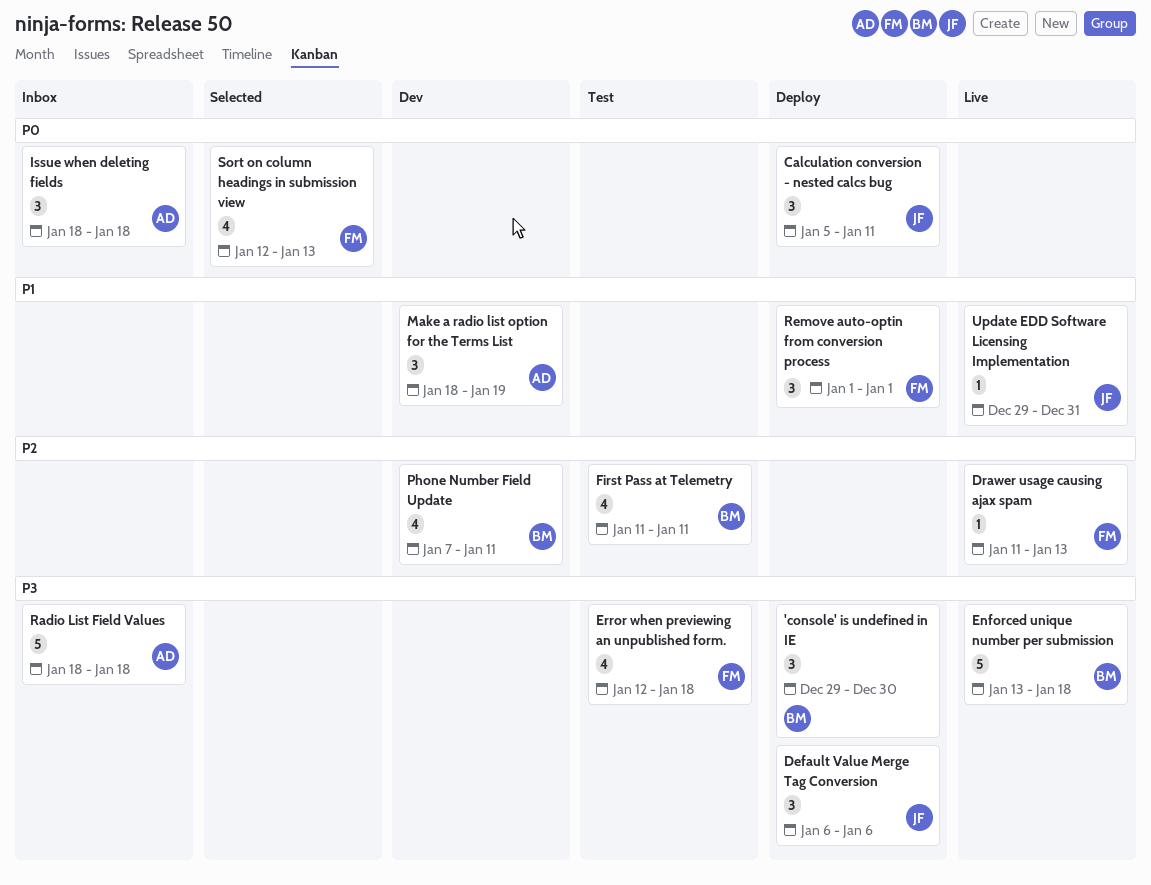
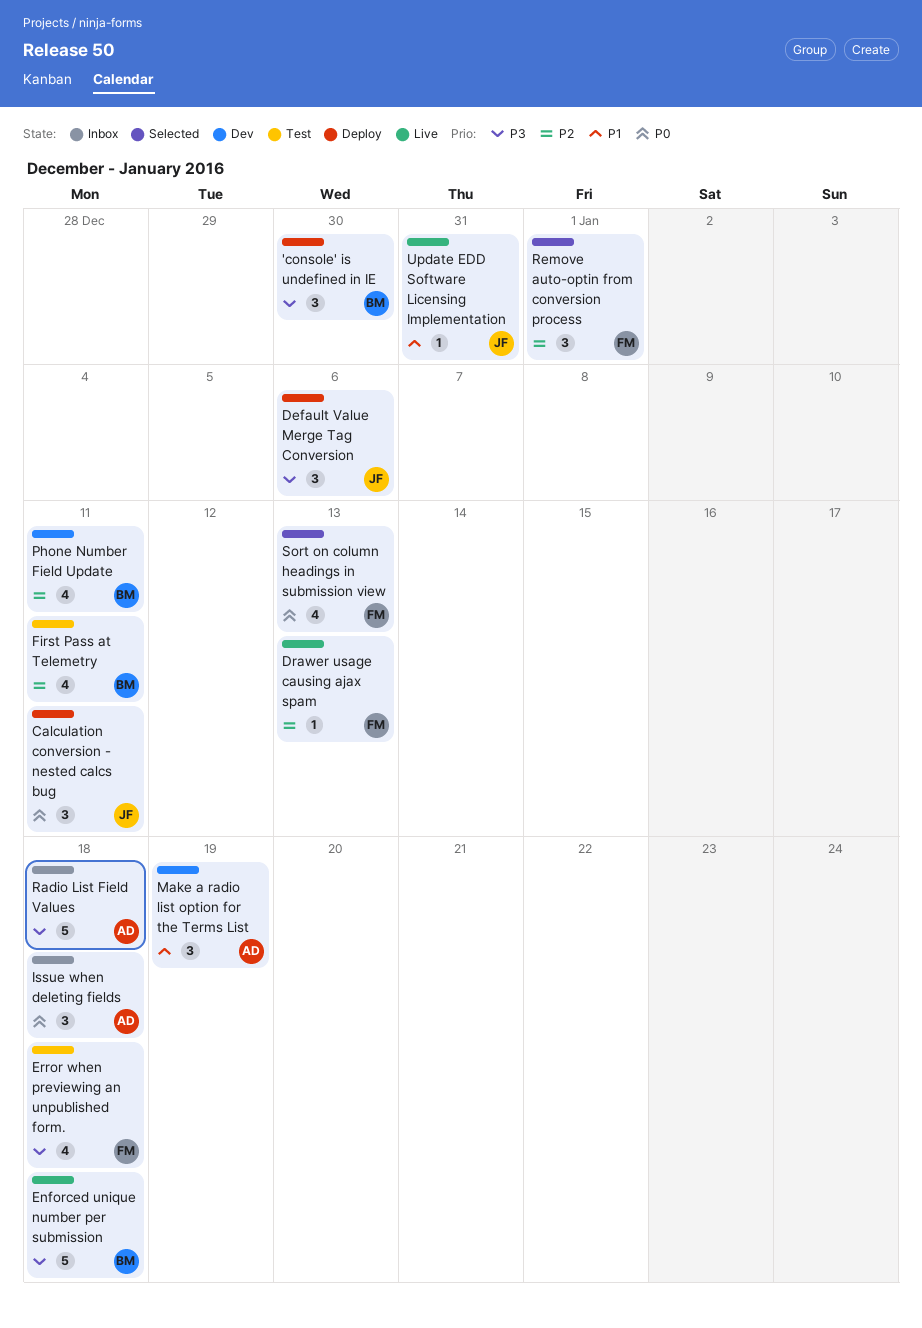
Remove auto-optin from conversion process, status: Deploy -> Selected
Remove auto-optin from conversion process, priority: P1 -> P2

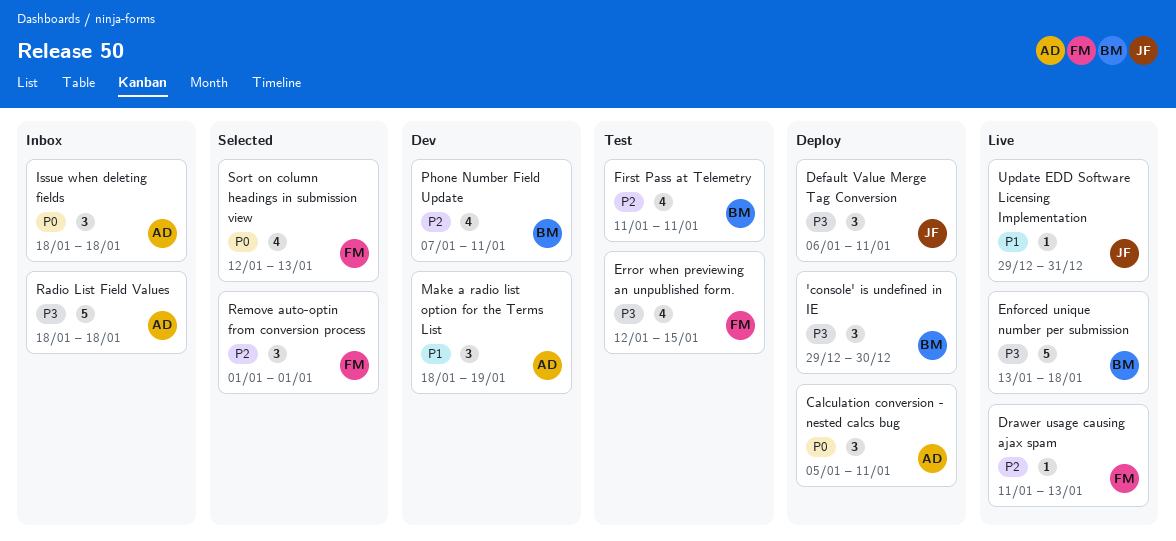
Calculation conversion - nested calcs bug, owner: JF -> AD
Default Value Merge Tag Conversion, due: Jan 6 -> Jan 11
Error when previewing an unpublished form., due: Jan 18 -> Jan 15

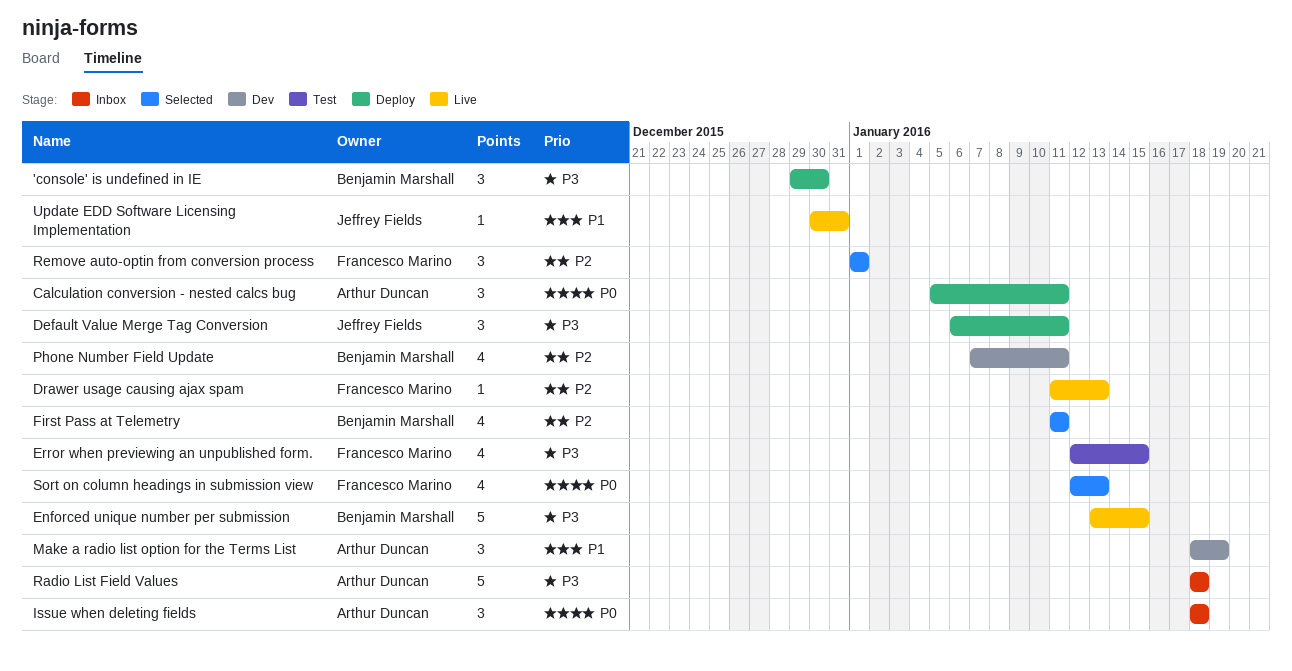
Enforced unique number per submission, due: Jan 18 -> Jan 15
First Pass at Telemetry, status: Test -> Selected
Update EDD Software Licensing Implementation, start: Dec 29 -> Dec 30

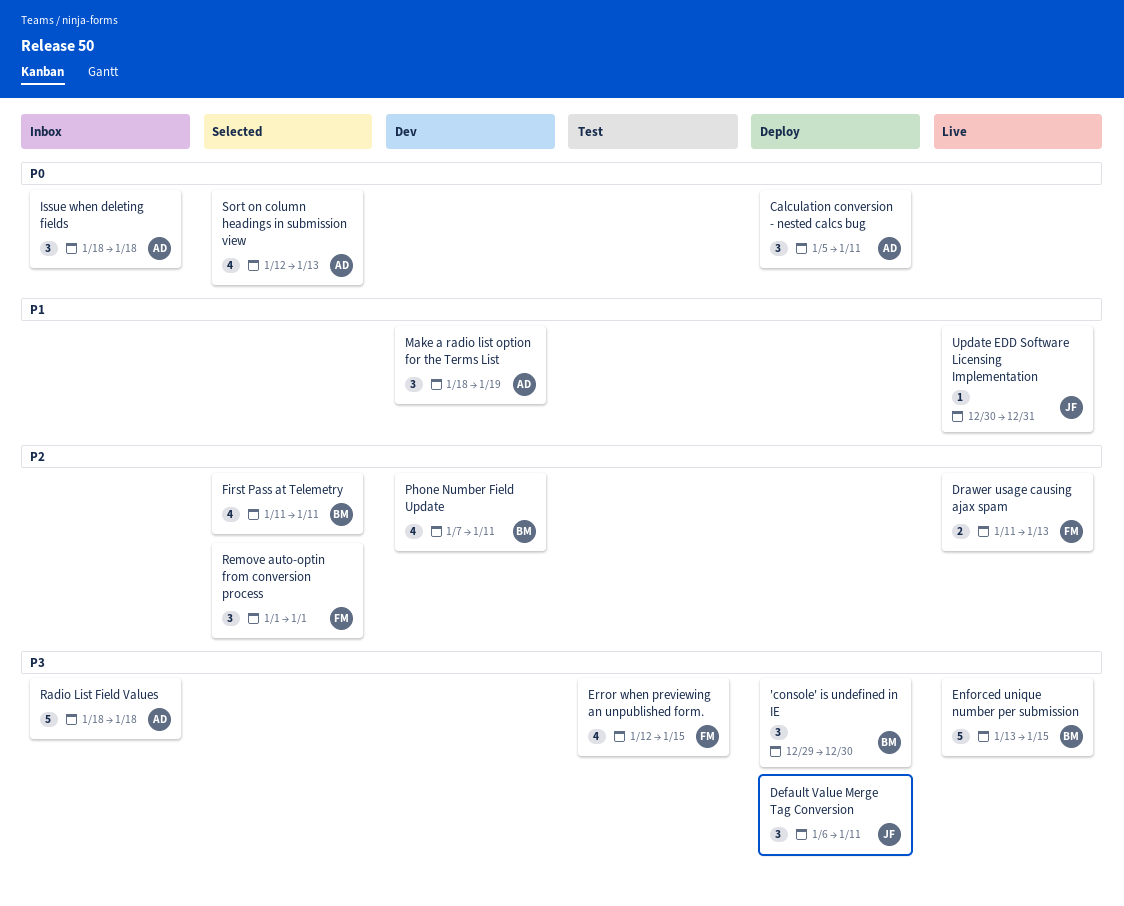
Drawer usage causing ajax spam, estimate: 1 -> 2
Sort on column headings in submission view, owner: Francesco Marino -> Arthur Duncan

